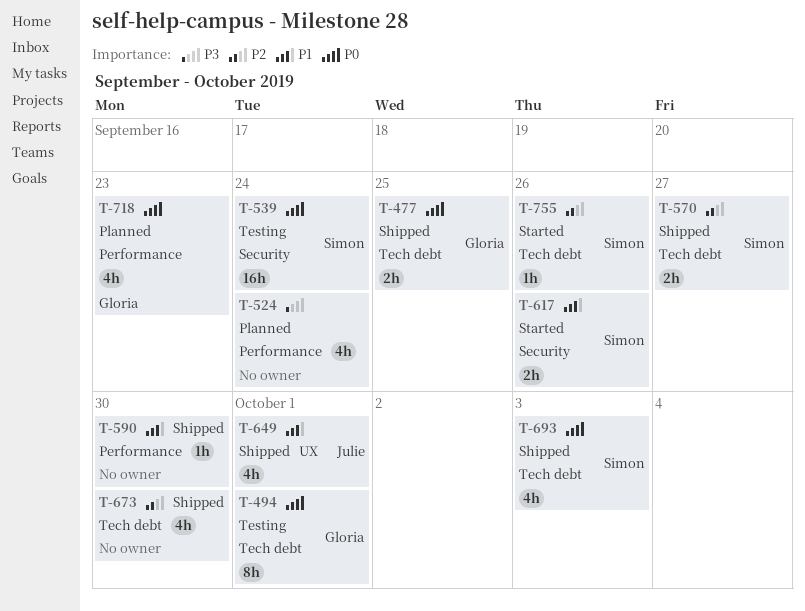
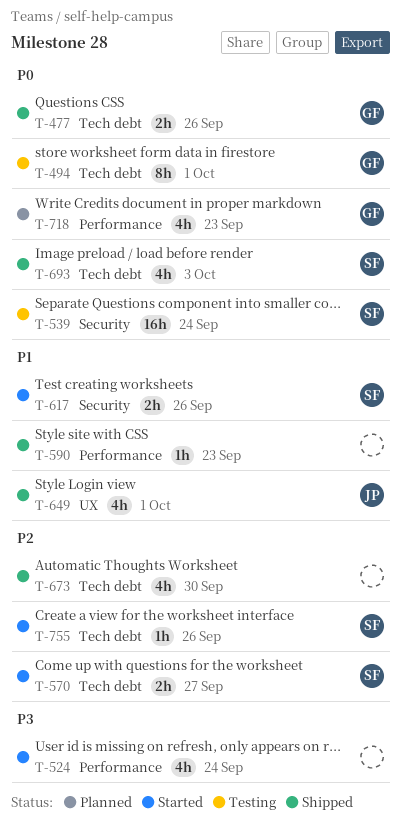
T-477, due: Sep 25 -> Sep 26
T-524, status: Planned -> Started
T-570, status: Shipped -> Started
T-590, due: Sep 30 -> Sep 23

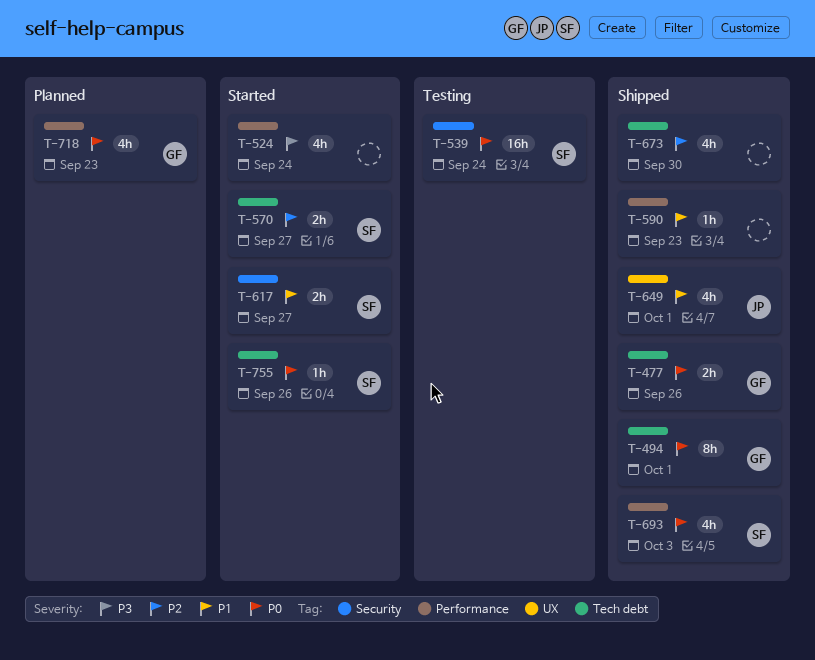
T-494, status: Testing -> Shipped
T-617, due: Sep 26 -> Sep 27
T-693, label: Tech debt -> Performance
T-755, priority: P2 -> P0

